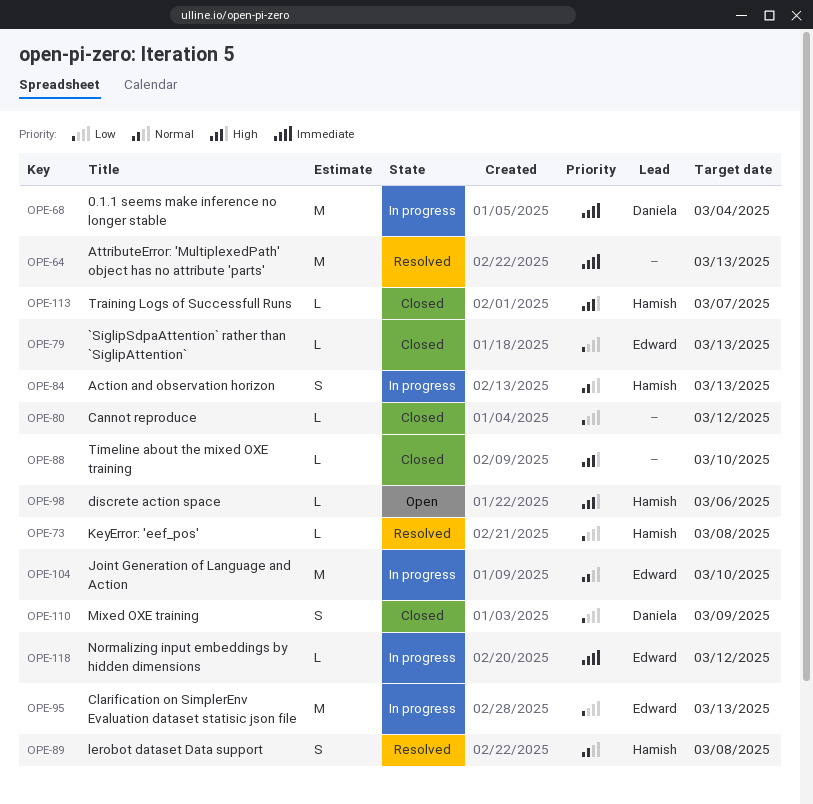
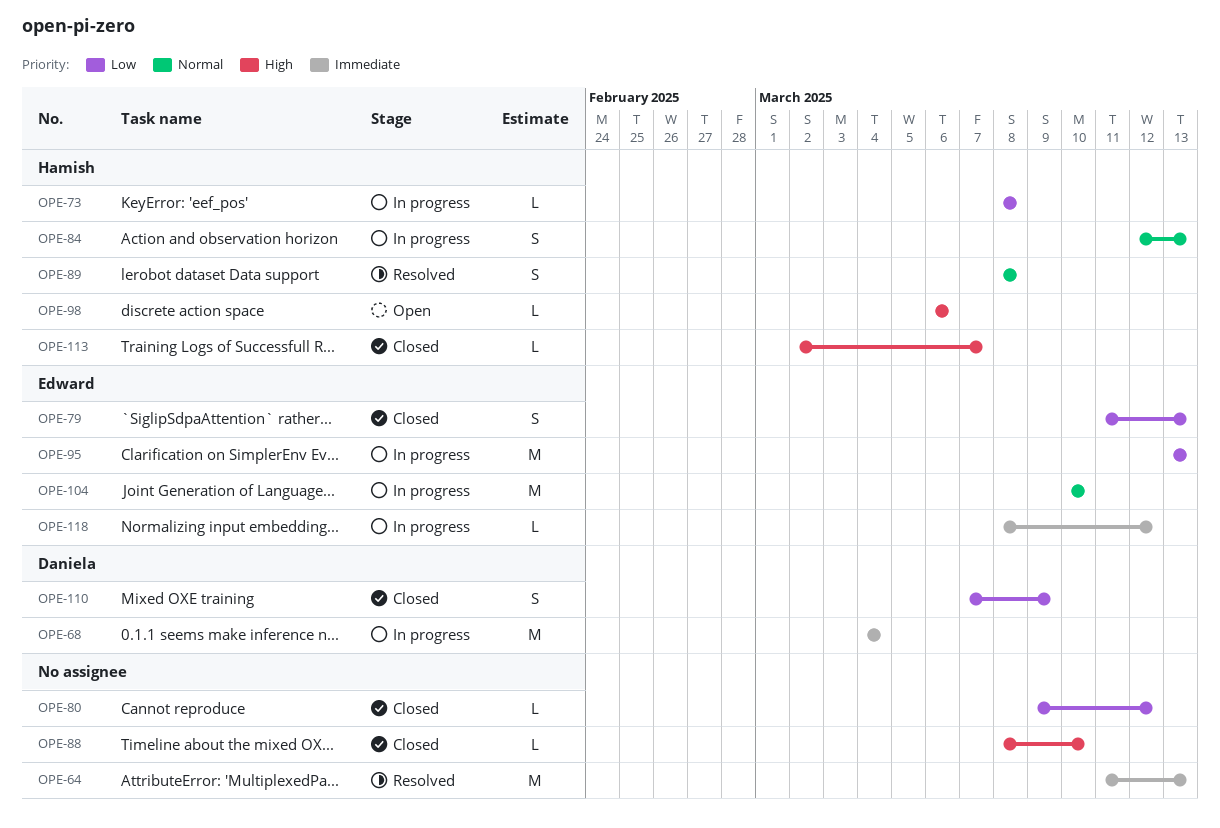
OPE-73, status: Resolved -> In progress
OPE-79, estimate: L -> S

